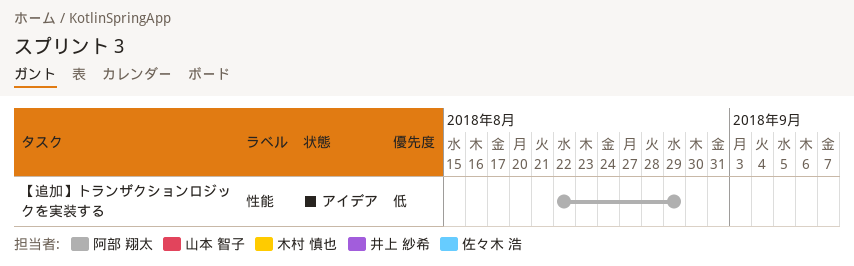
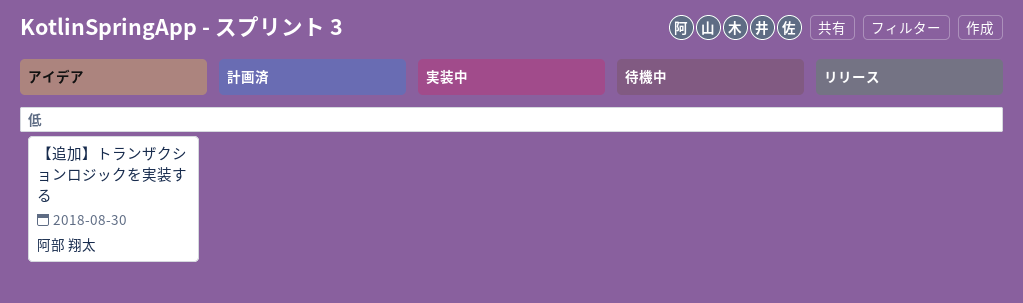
【追加】トランザクションロジックを実装する, due: Aug 29 -> Aug 30

